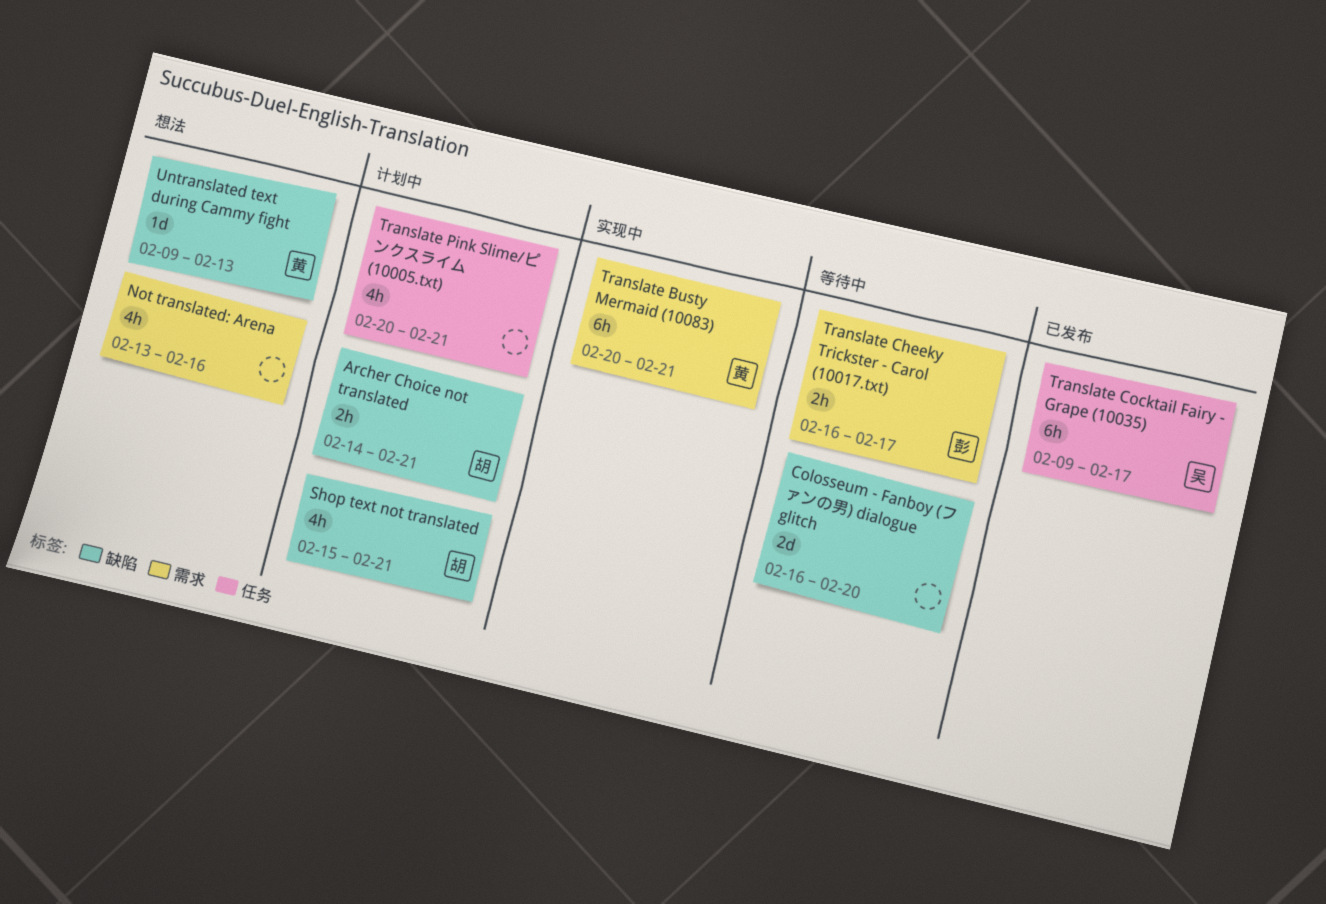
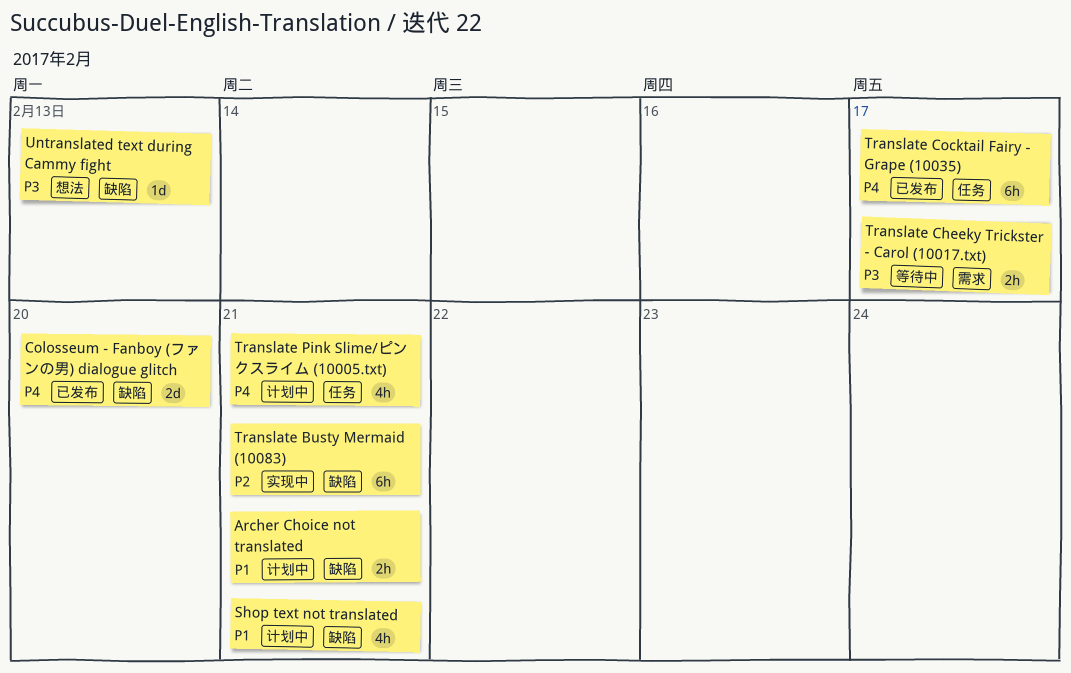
Colosseum - Fanboy (ファンの男) dialogue glitch, status: 等待中 -> 已发布
Not translated: Arena: present -> none
Translate Busty Mermaid (10083), label: 需求 -> 缺陷

